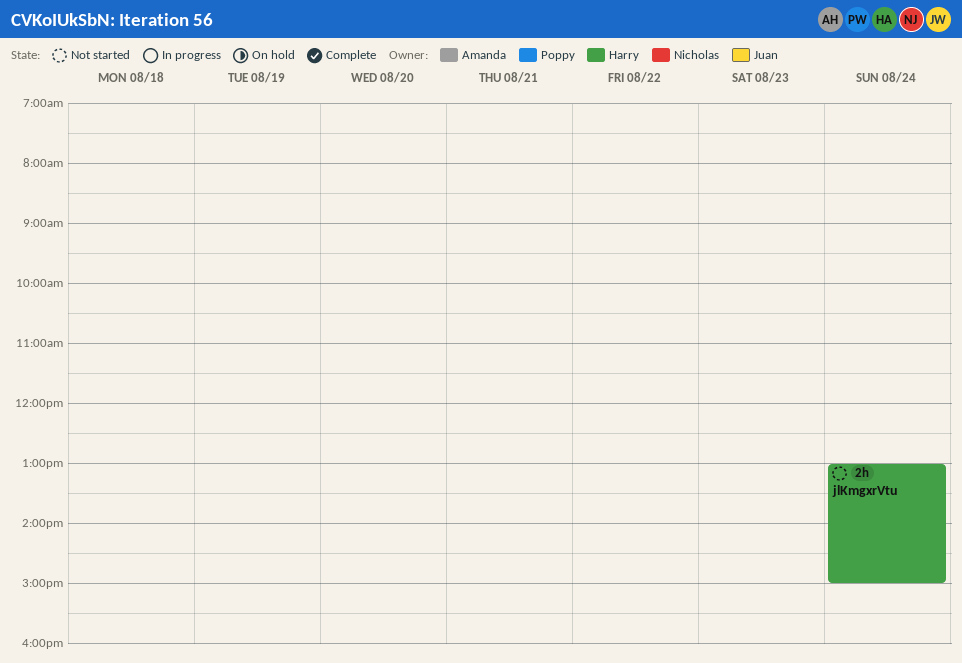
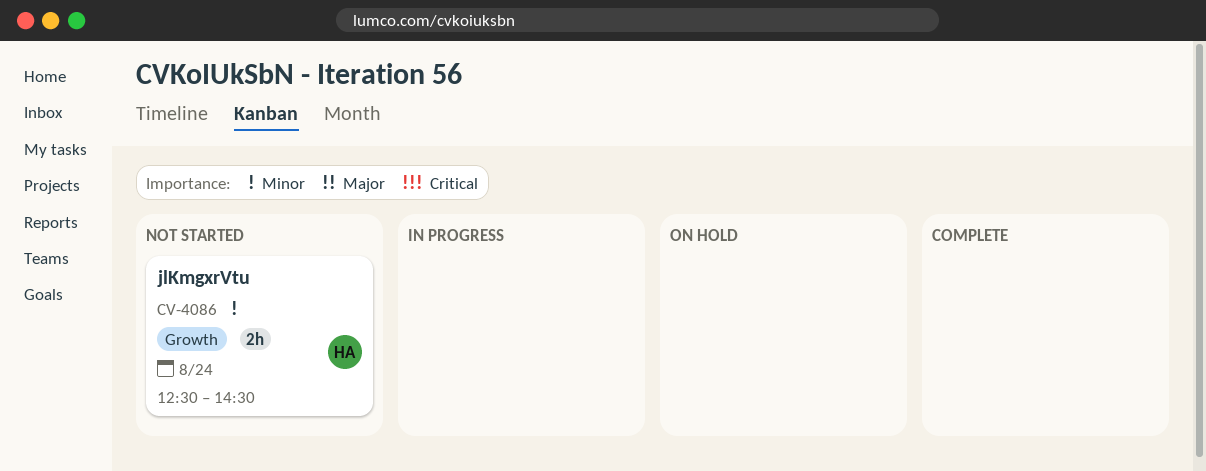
jlKmgxrVtu, begins: 13:00 -> 12:30
jlKmgxrVtu, ends: 15:00 -> 14:30

